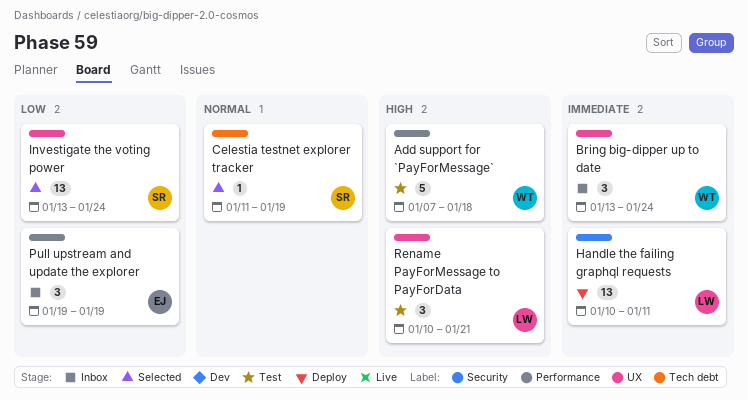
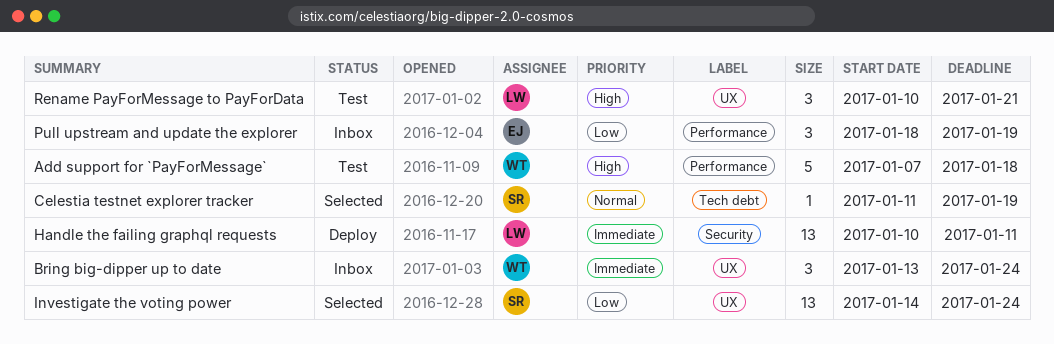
Investigate the voting power, start: Jan 13 -> Jan 14
Pull upstream and update the explorer, start: Jan 19 -> Jan 18

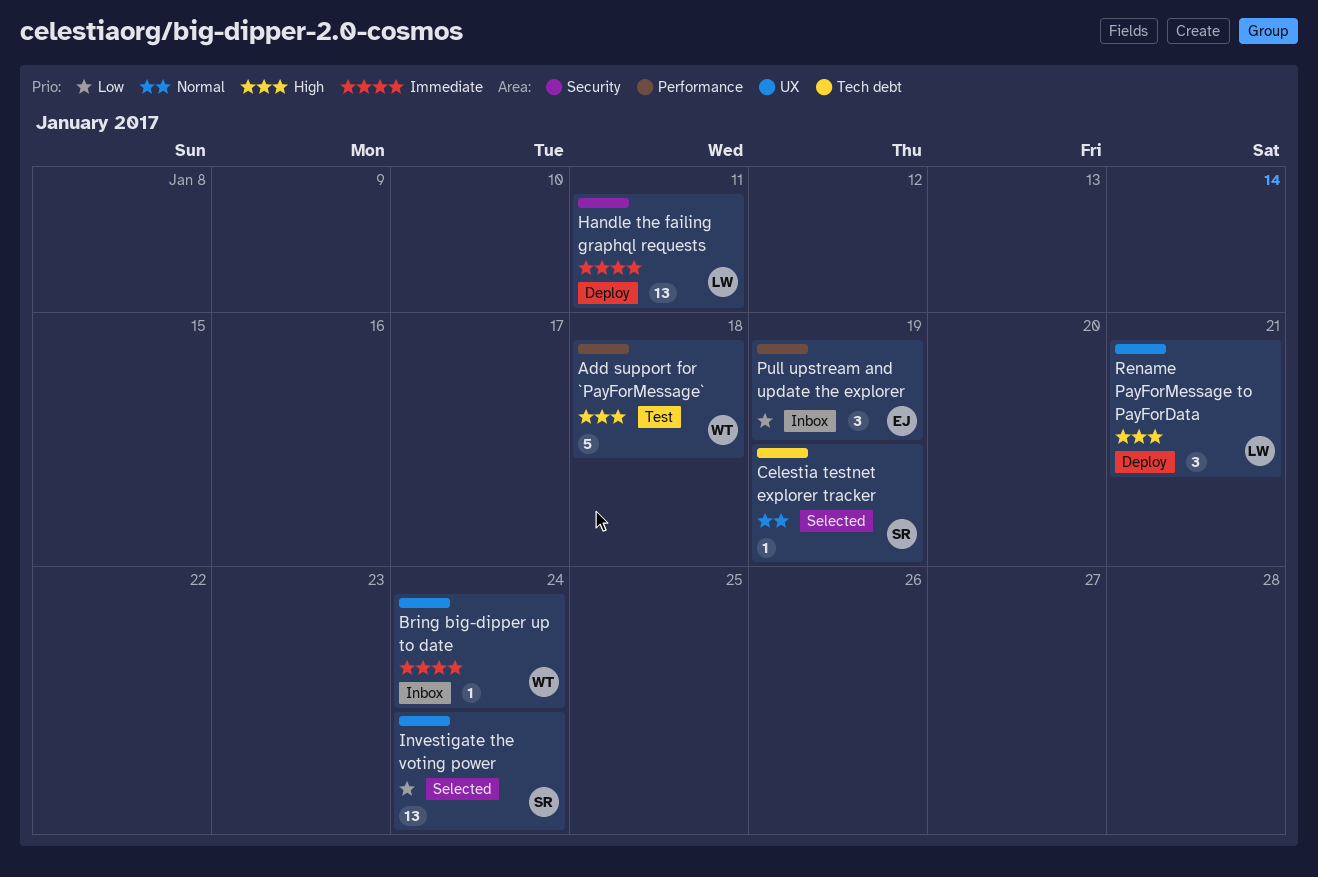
Bring big-dipper up to date, estimate: 3 -> 1
Rename PayForMessage to PayForData, status: Test -> Deploy

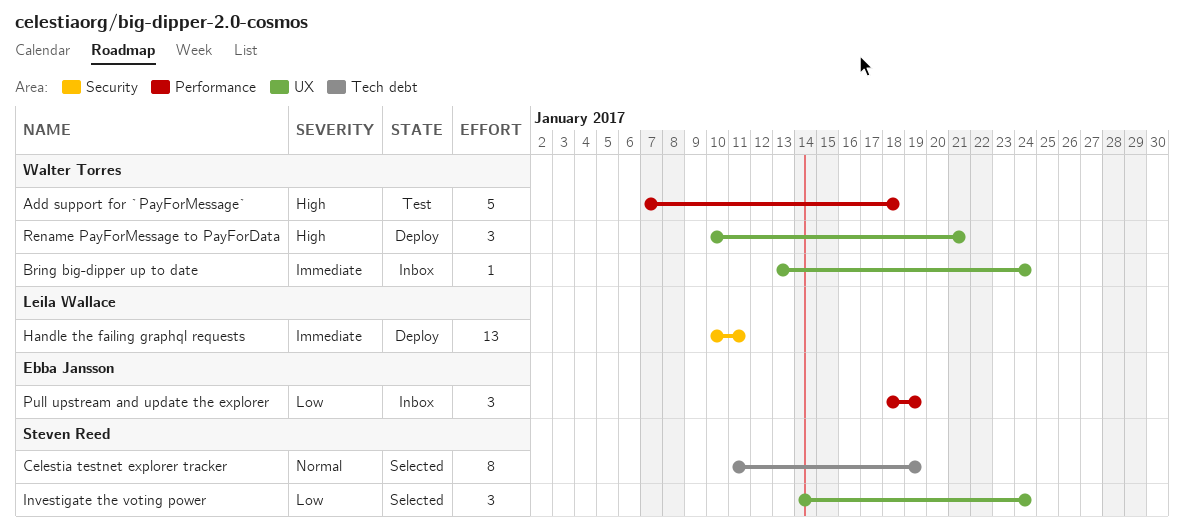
Celestia testnet explorer tracker, estimate: 1 -> 8
Investigate the voting power, estimate: 13 -> 3
Rename PayForMessage to PayForData, owner: Leila Wallace -> Walter Torres

